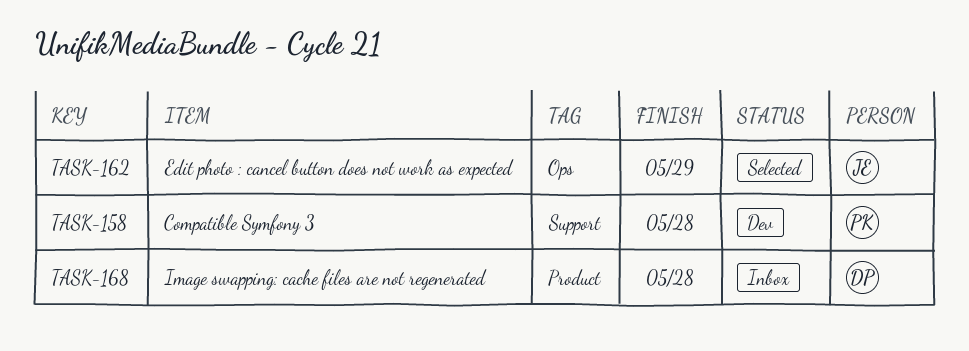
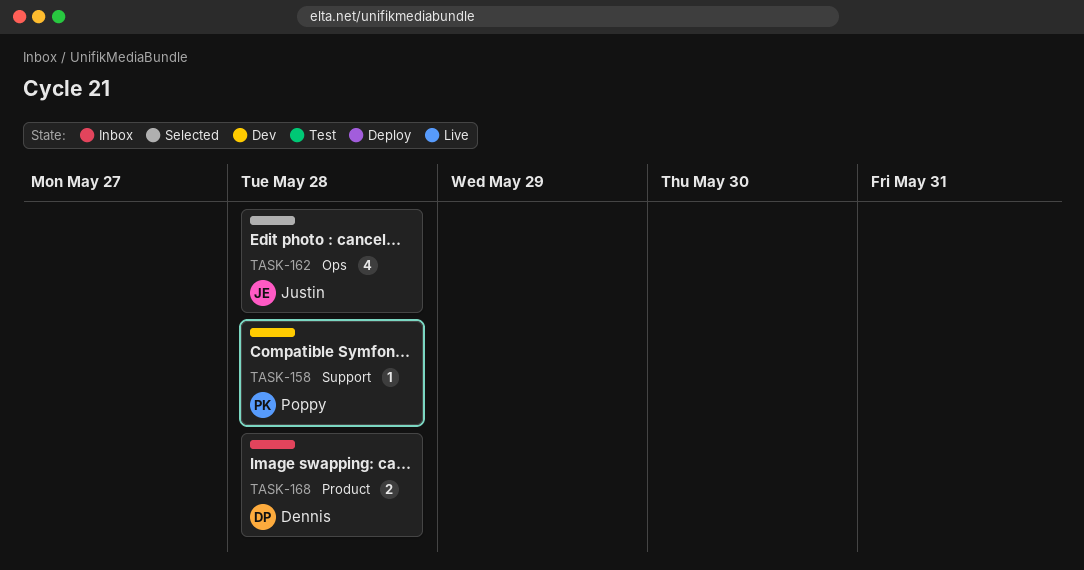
TASK-162, due: May 29 -> May 28

